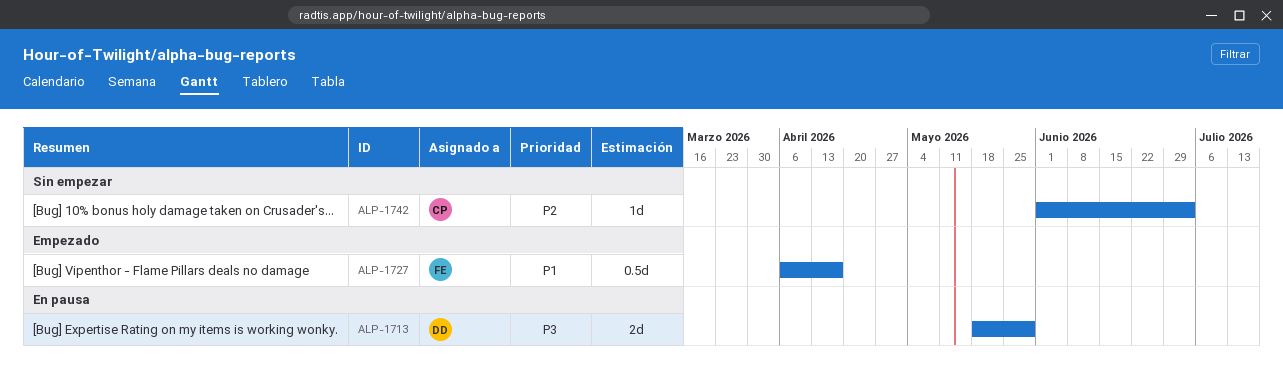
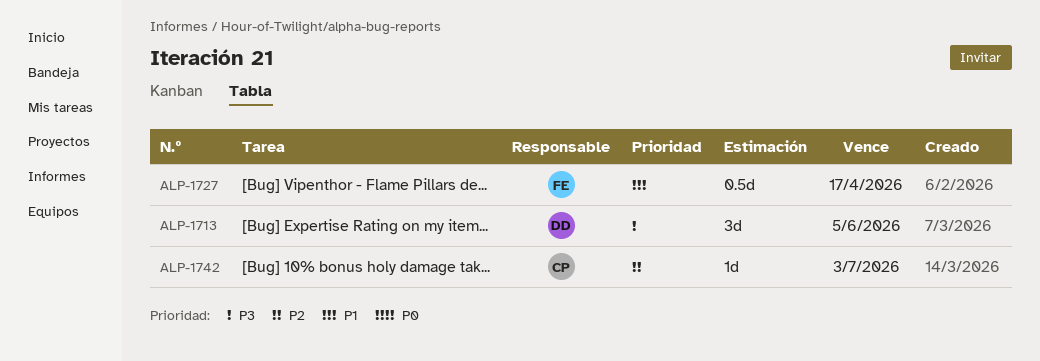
ALP-1713, estimate: 2d -> 3d
ALP-1713, due: May 29 -> Jun 5

